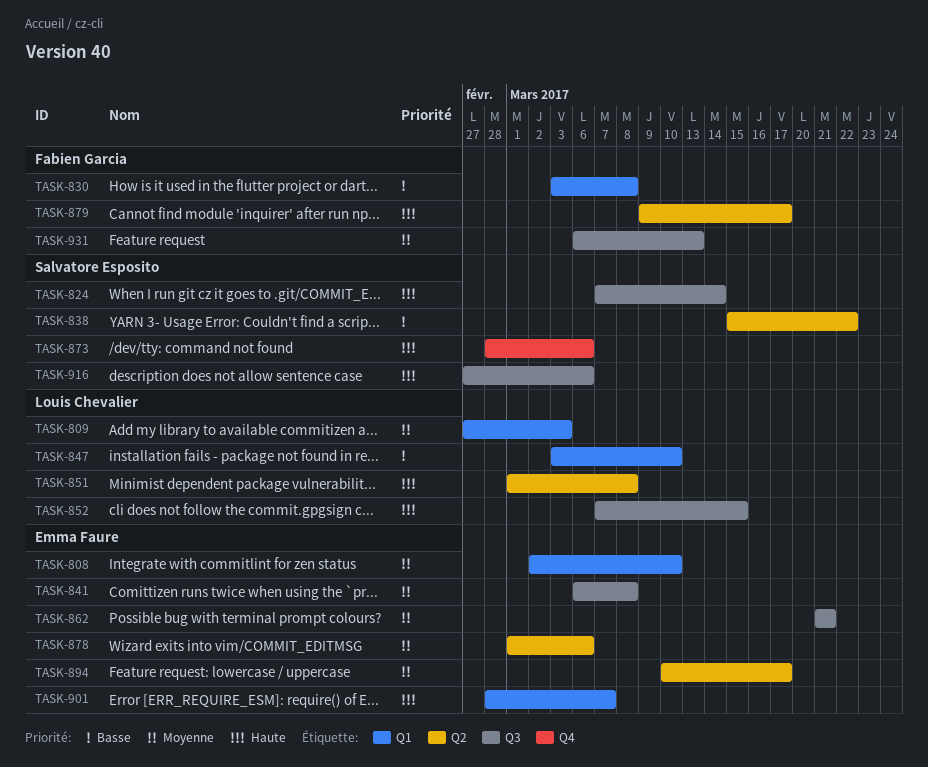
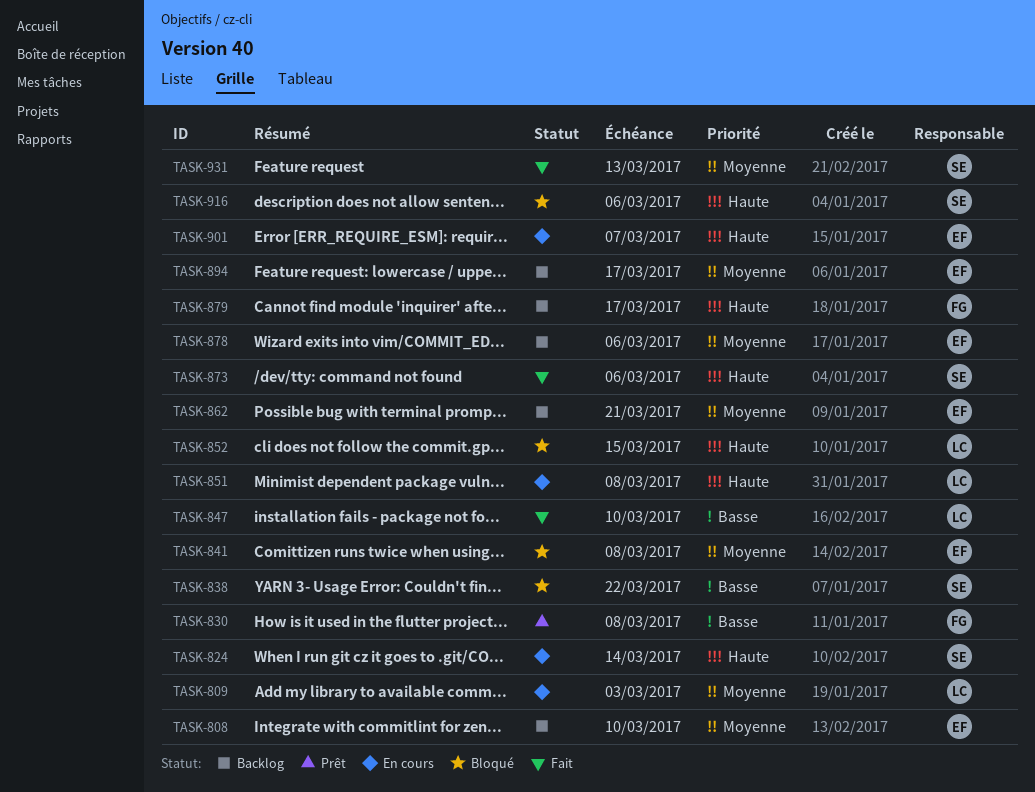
TASK-931, owner: Fabien Garcia -> Salvatore Esposito

